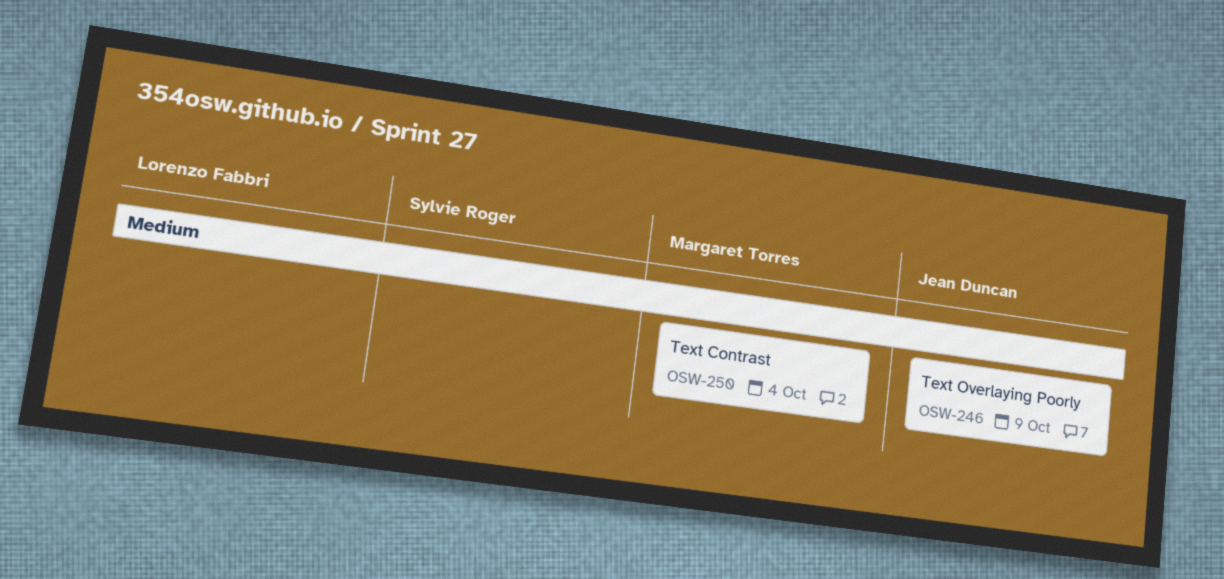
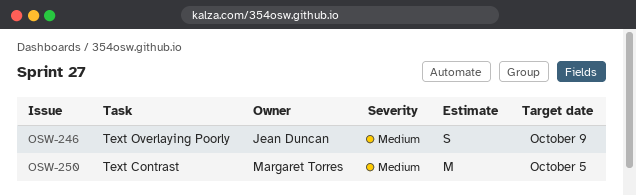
OSW-250, due: Oct 4 -> Oct 5

